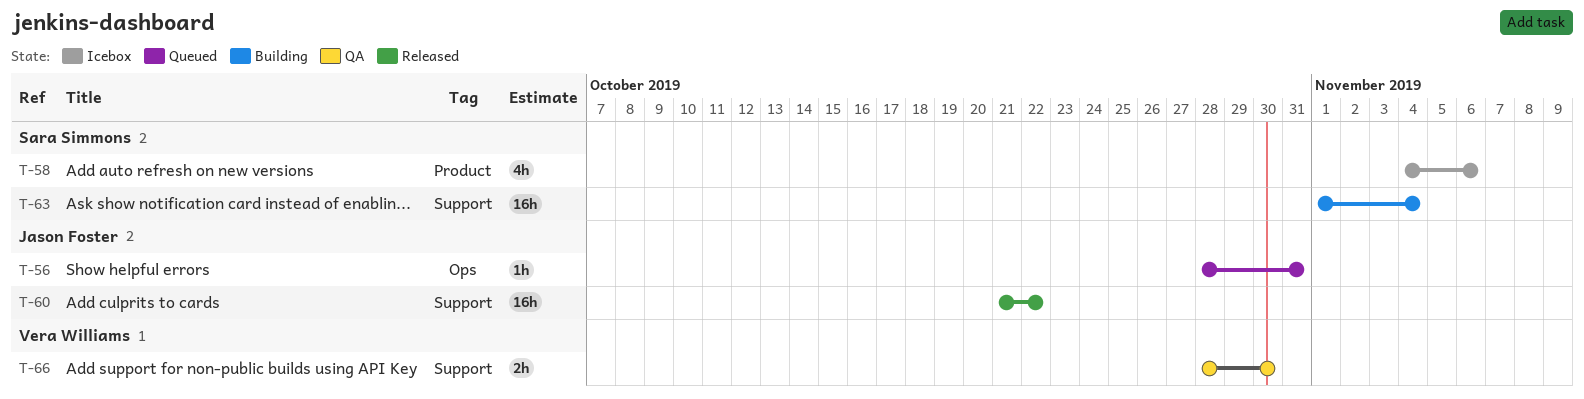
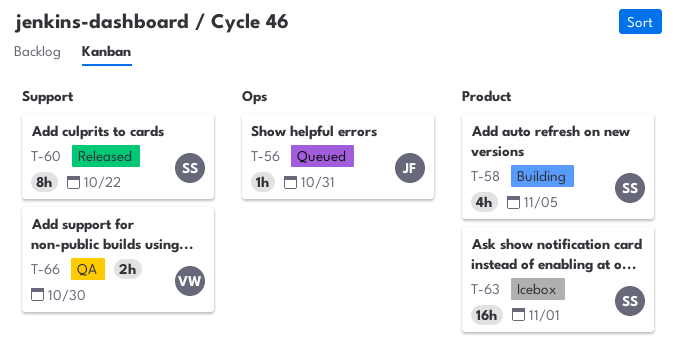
T-58, status: Icebox -> Building
T-58, due: Nov 6 -> Nov 5
T-60, owner: Jason Foster -> Sara Simmons
T-60, estimate: 16h -> 8h
T-63, status: Building -> Icebox
T-63, label: Support -> Product
T-63, due: Nov 4 -> Nov 1

